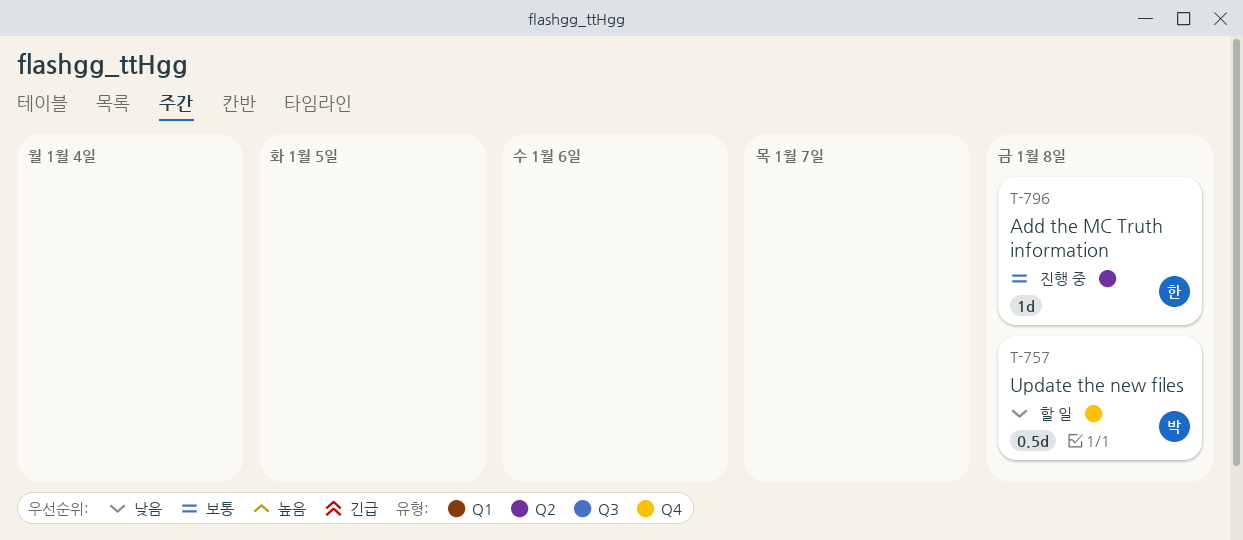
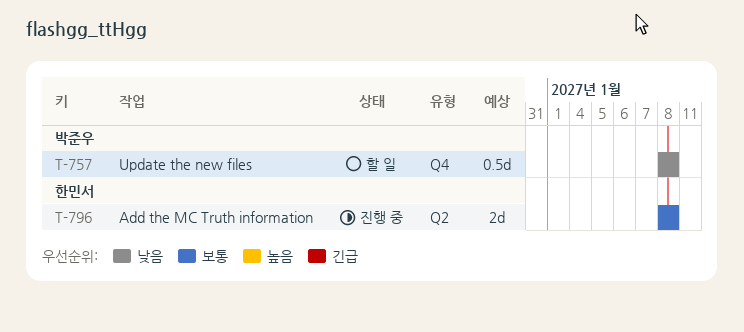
T-796, estimate: 1d -> 2d

